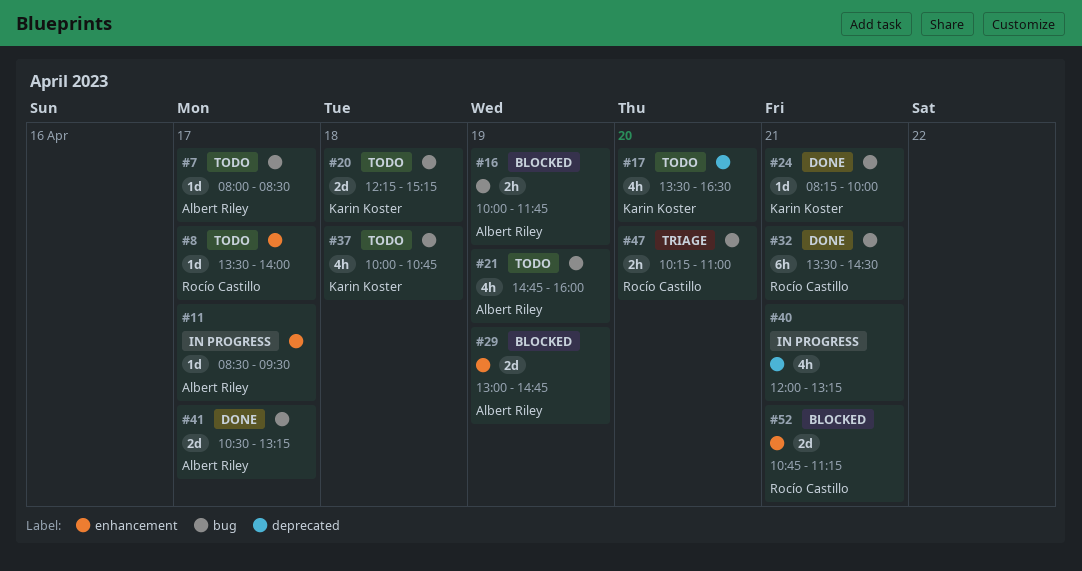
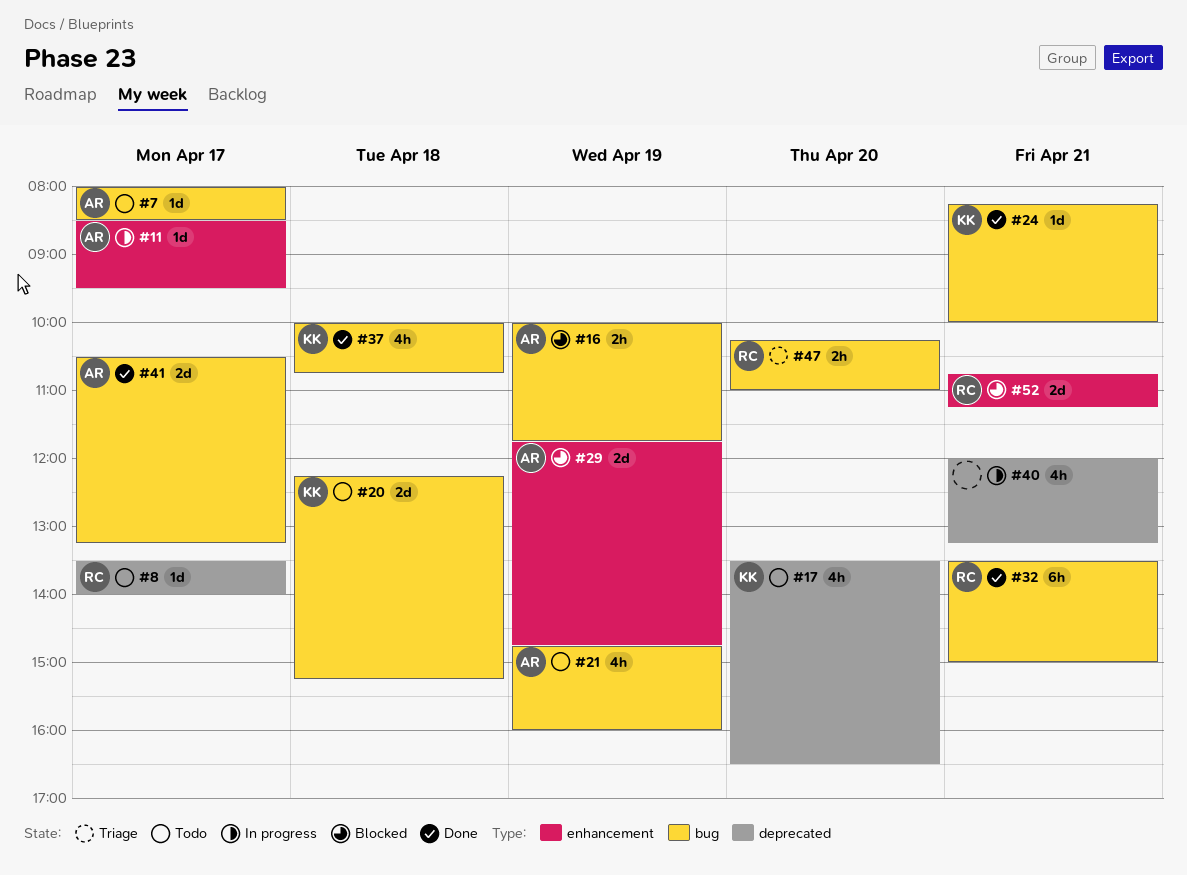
#8, label: enhancement -> deprecated
#29, begins: 13:00 -> 11:45
#32, ends: 14:30 -> 15:00
#37, status: Todo -> Done

